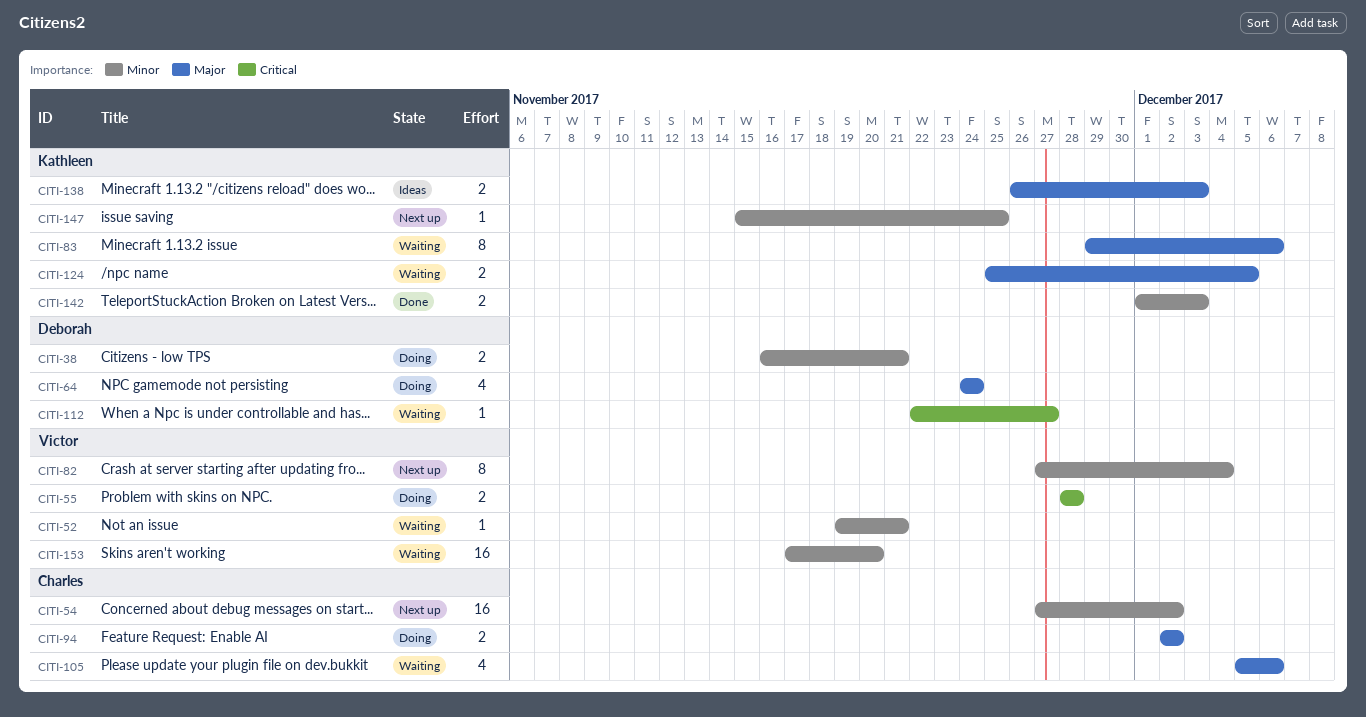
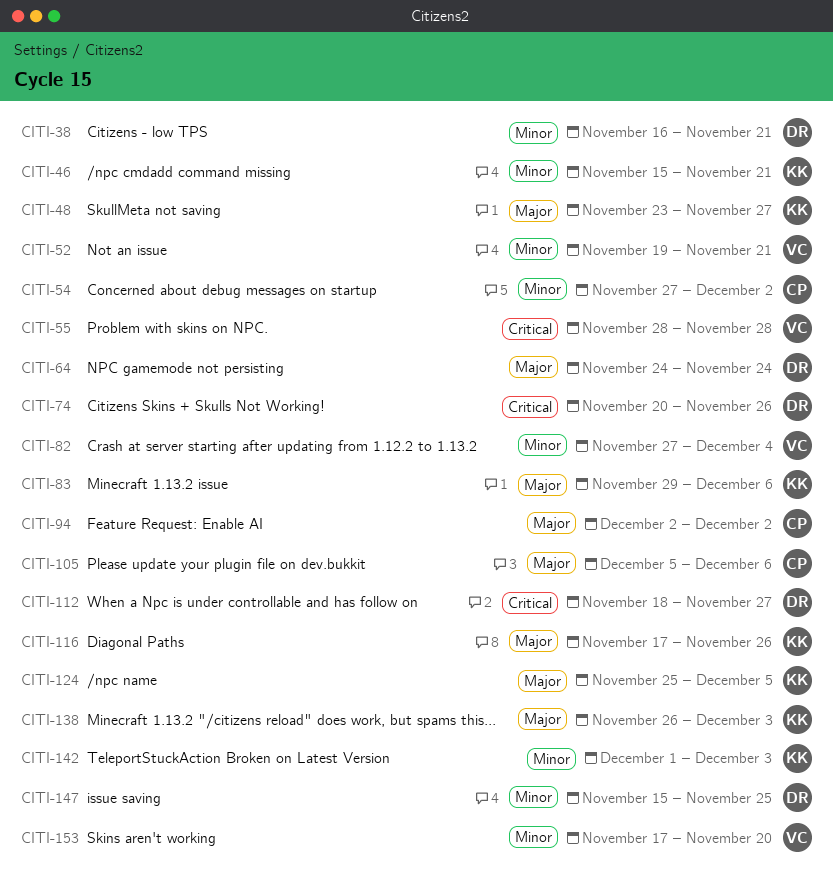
CITI-46: none -> present
CITI-48: none -> present
CITI-74: none -> present
CITI-112, start: Nov 22 -> Nov 18
CITI-116: none -> present
CITI-147, owner: Kathleen -> Deborah

